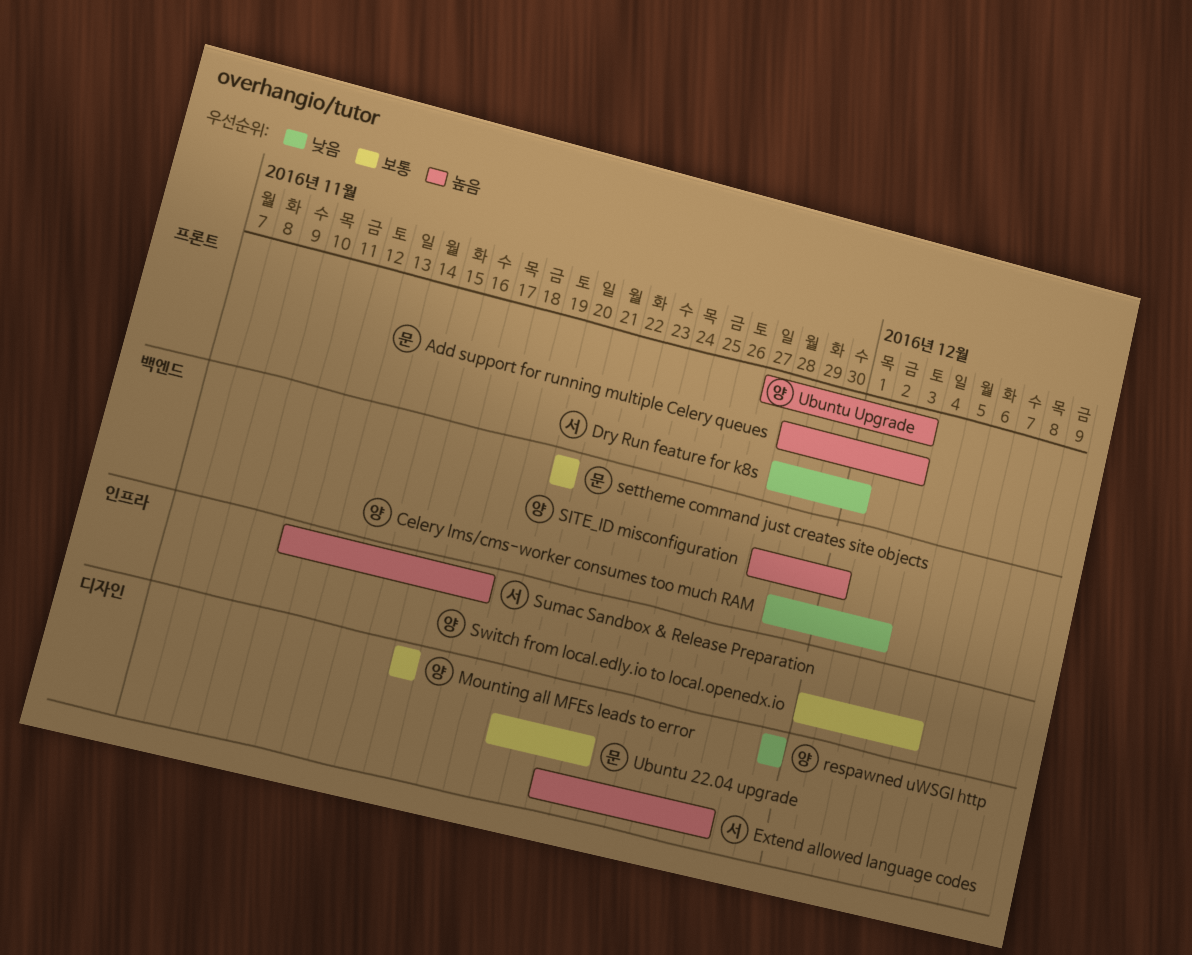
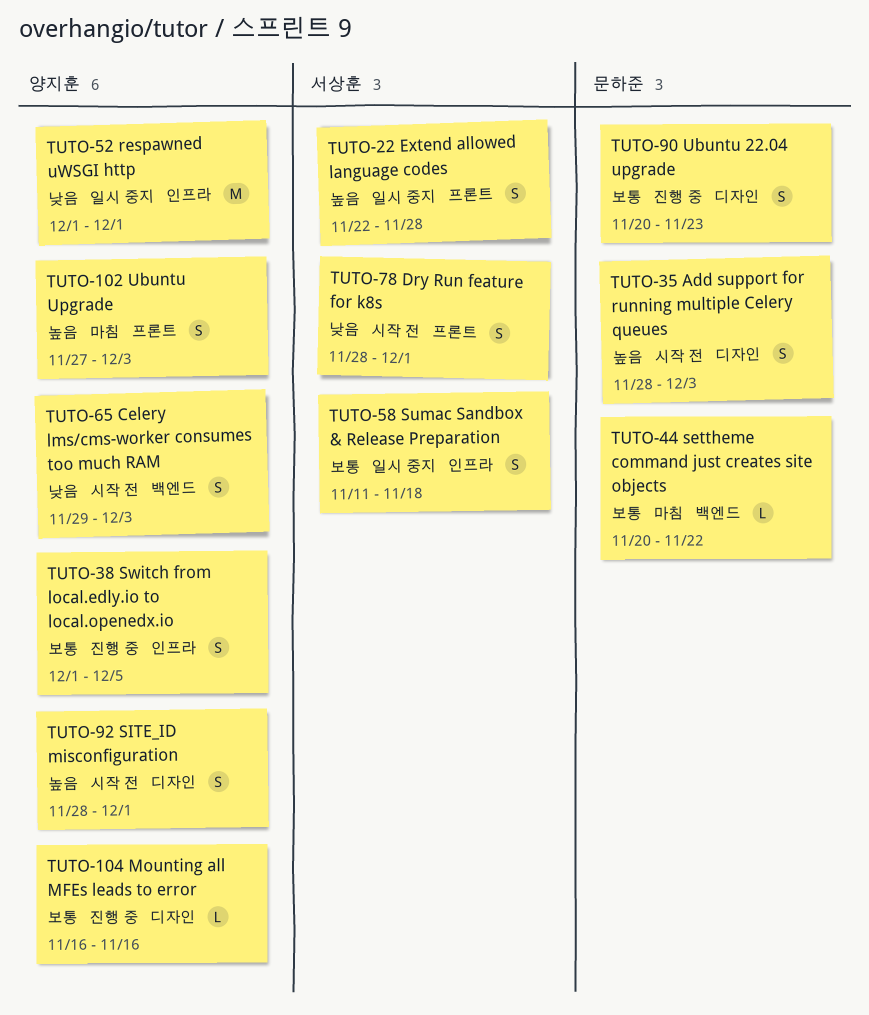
Add support for running multiple Celery queues, label: 프론트 -> 디자인
Extend allowed language codes, label: 디자인 -> 프론트
respawned uWSGI http, label: 디자인 -> 인프라
respawned uWSGI http, start: Nov 30 -> Dec 1
respawned uWSGI http, due: Nov 30 -> Dec 1
settheme command just creates site objects, due: Nov 20 -> Nov 22
SITE_ID misconfiguration, label: 백엔드 -> 디자인
Sumac Sandbox & Release Preparation, priority: 높음 -> 보통

